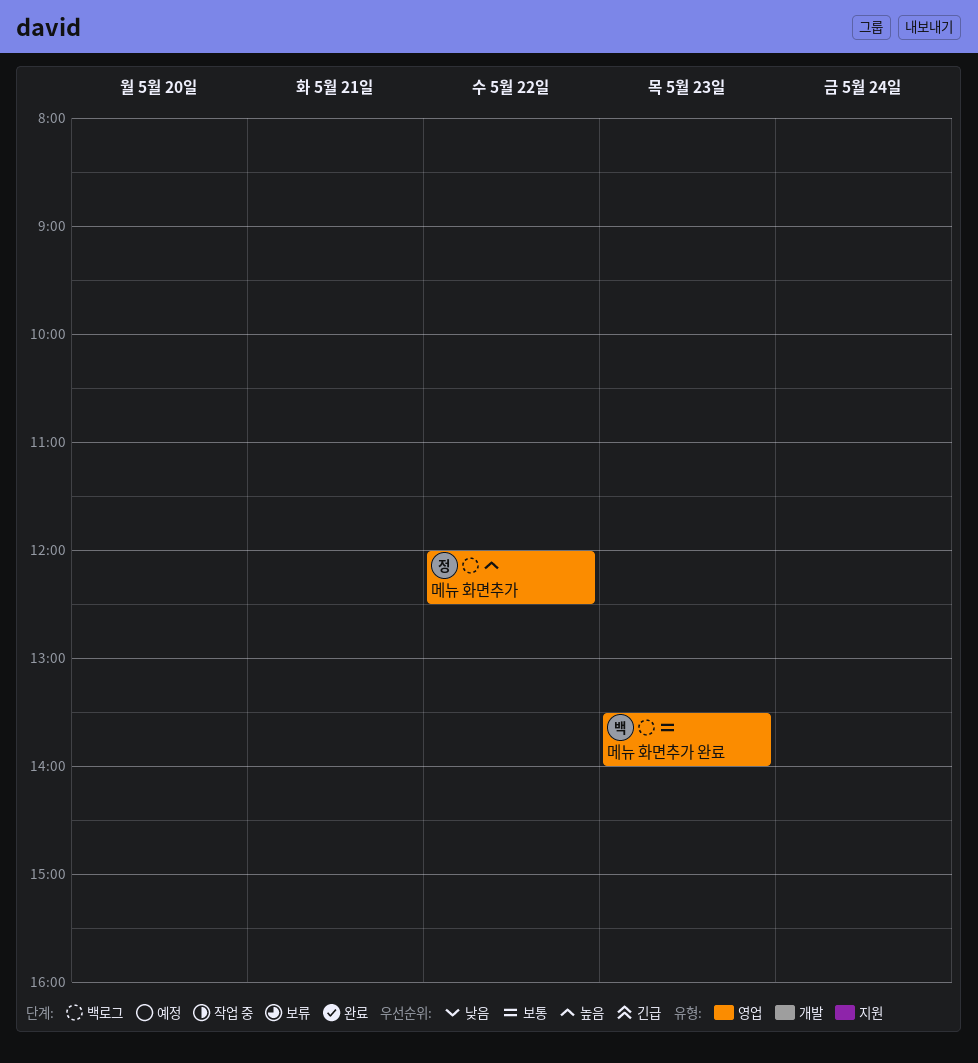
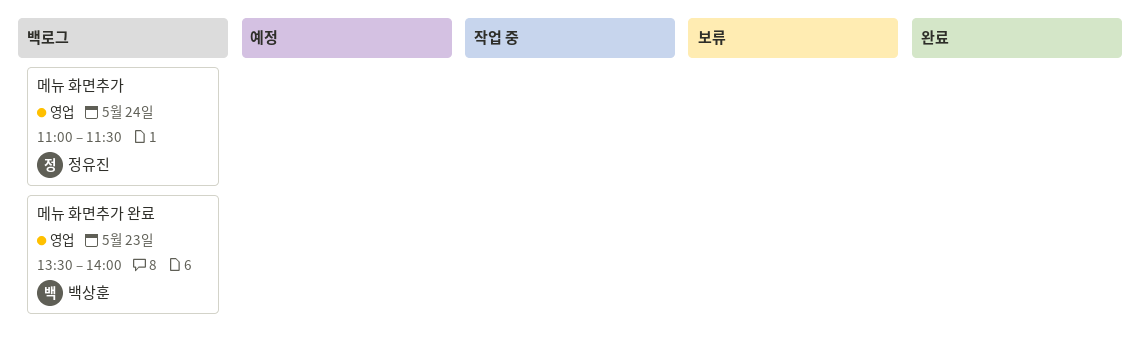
메뉴 화면추가, day: May 22 -> May 24
메뉴 화면추가, begins: 12:00 -> 11:00
메뉴 화면추가, ends: 12:30 -> 11:30

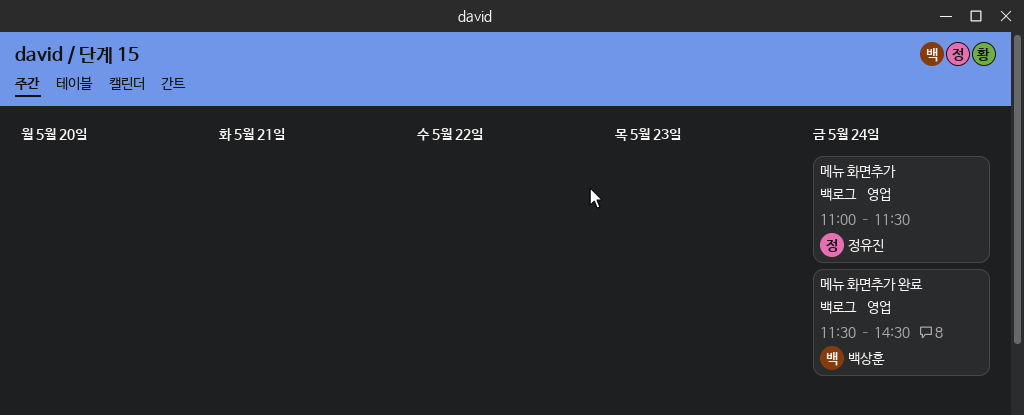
메뉴 화면추가 완료, day: May 23 -> May 24
메뉴 화면추가 완료, begins: 13:30 -> 11:30
메뉴 화면추가 완료, ends: 14:00 -> 14:30

